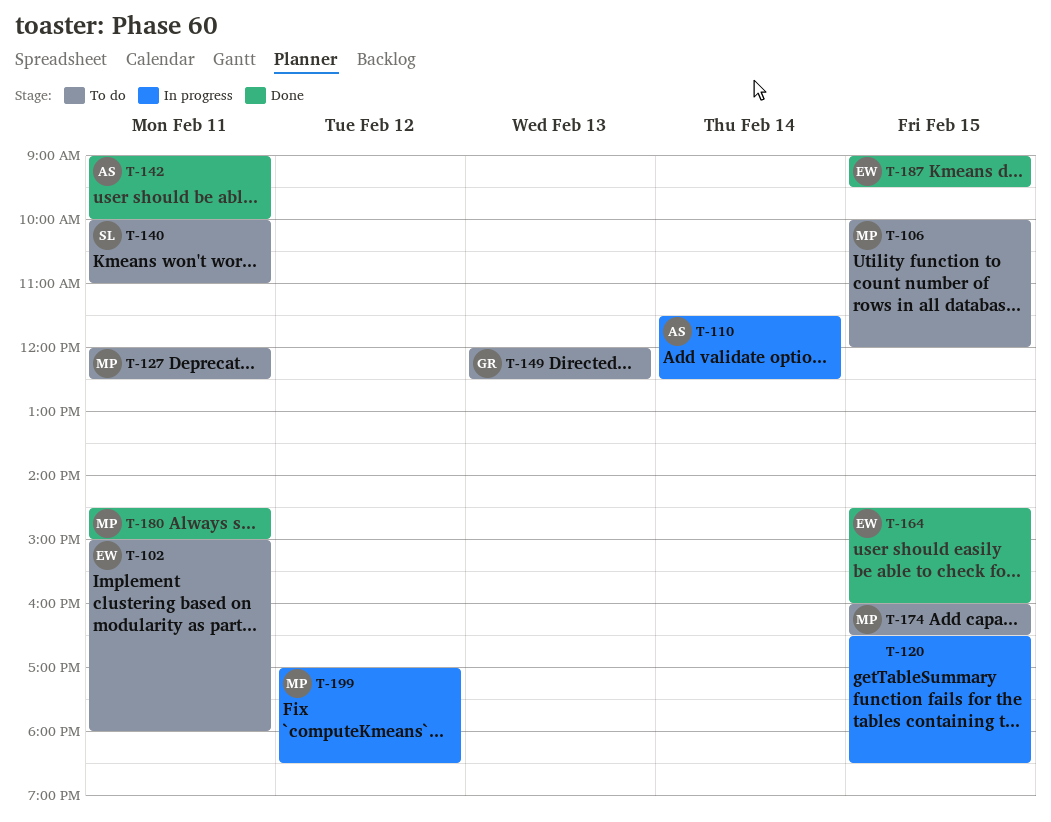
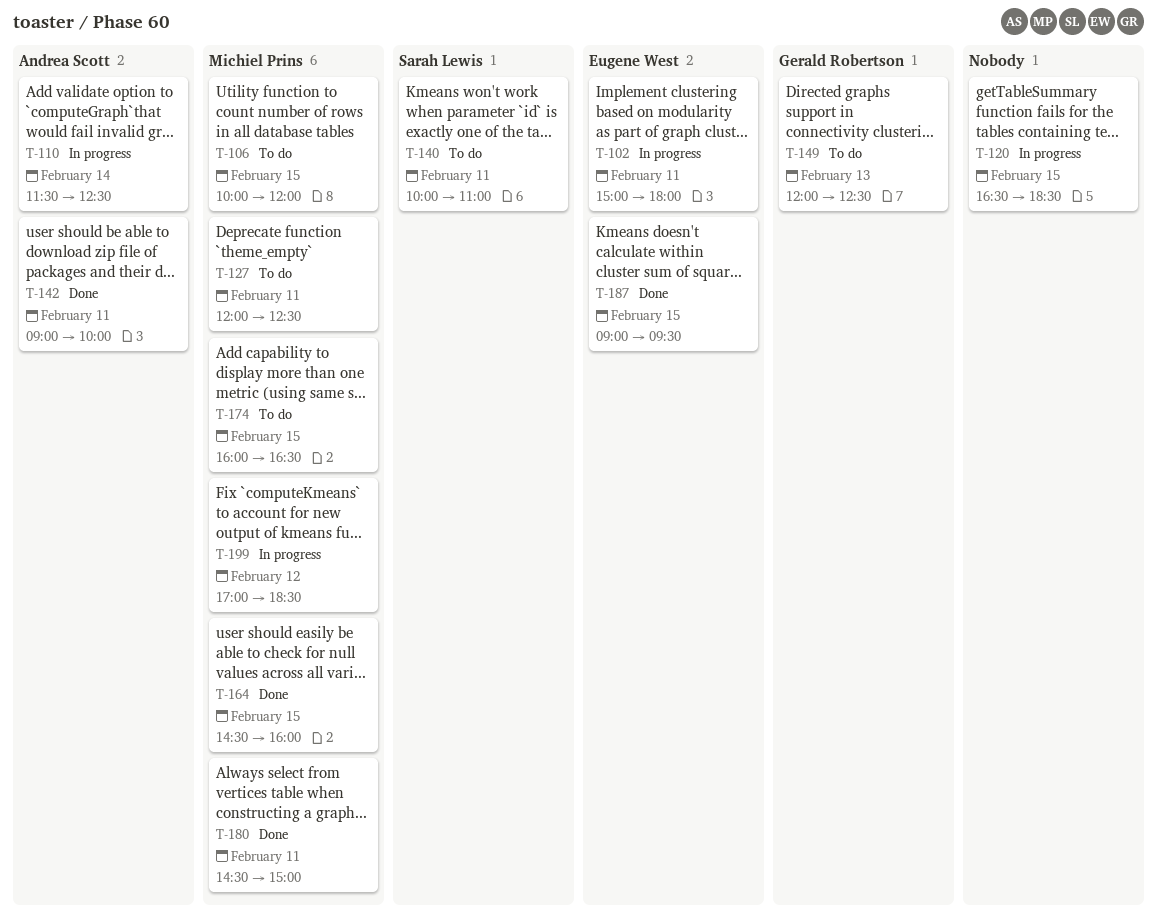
T-102, status: To do -> In progress
T-164, owner: Eugene West -> Michiel Prins

